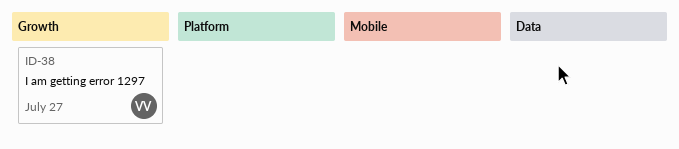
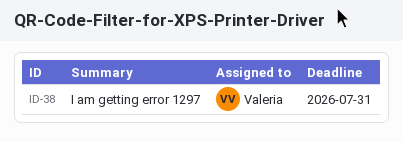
ID-38, due: Jul 27 -> Jul 31

